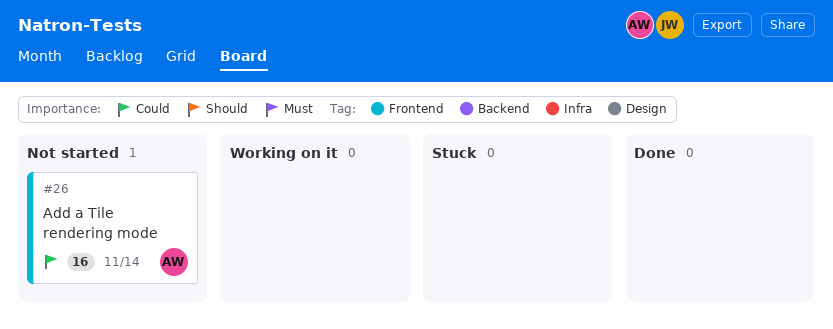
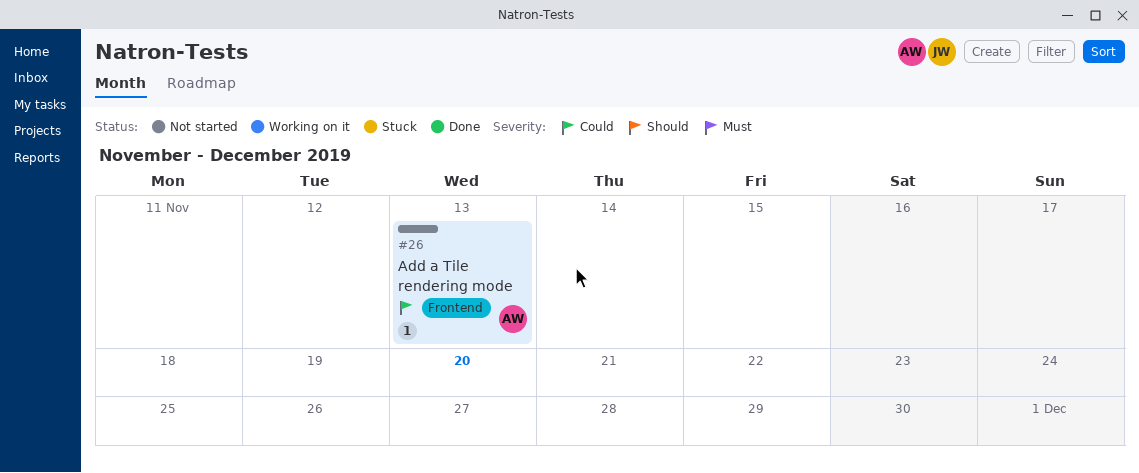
#26, estimate: 16 -> 1
#26, due: Nov 14 -> Nov 13

